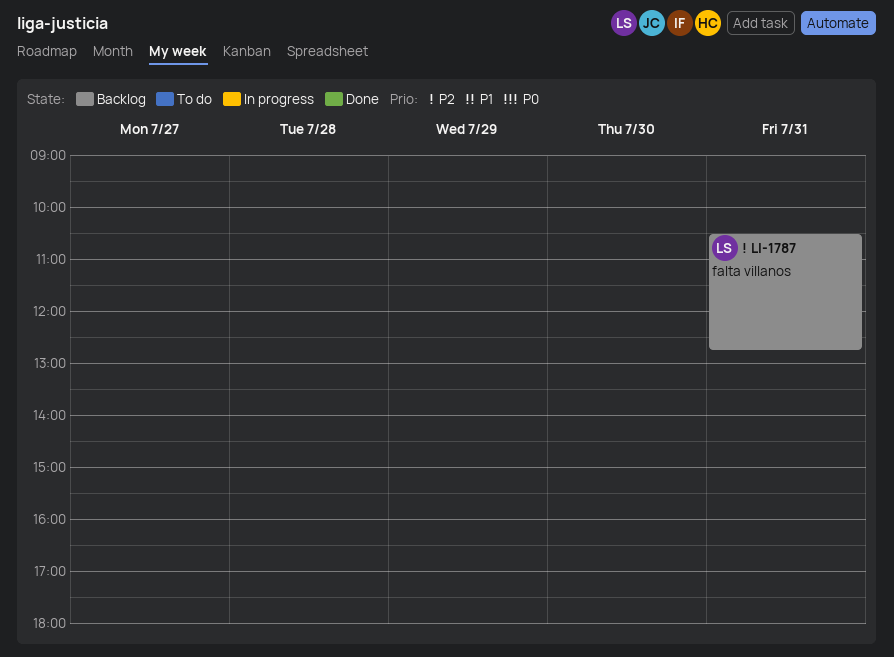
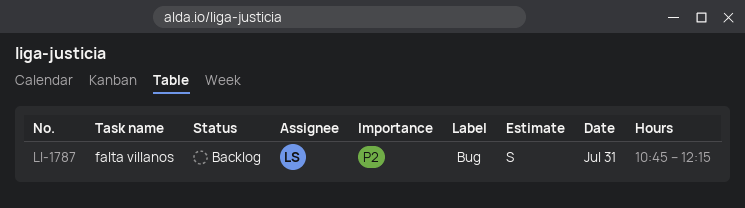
LI-1787, begins: 10:30 -> 10:45
LI-1787, ends: 12:45 -> 12:15

